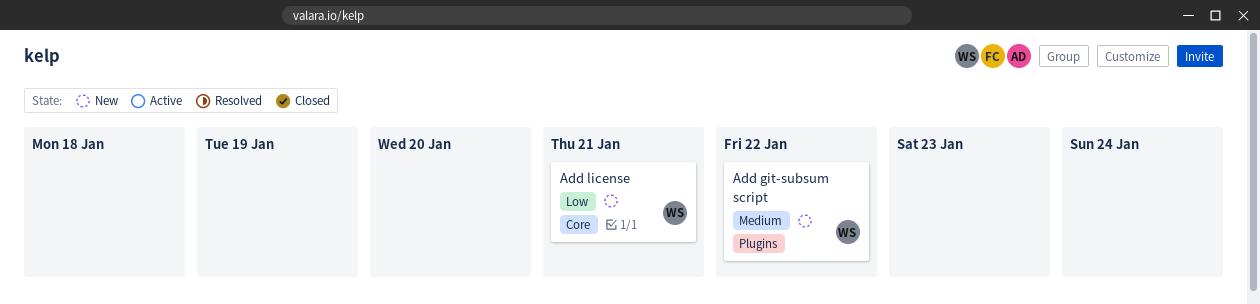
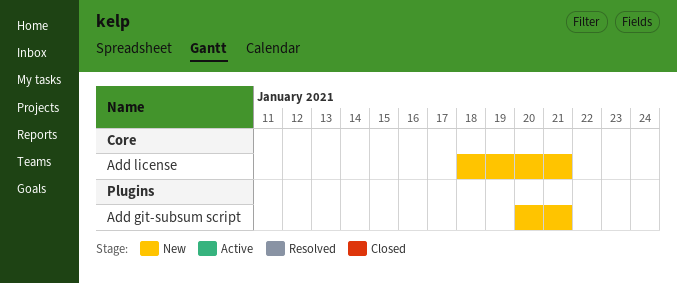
Add git-subsum script, due: Jan 22 -> Jan 21

